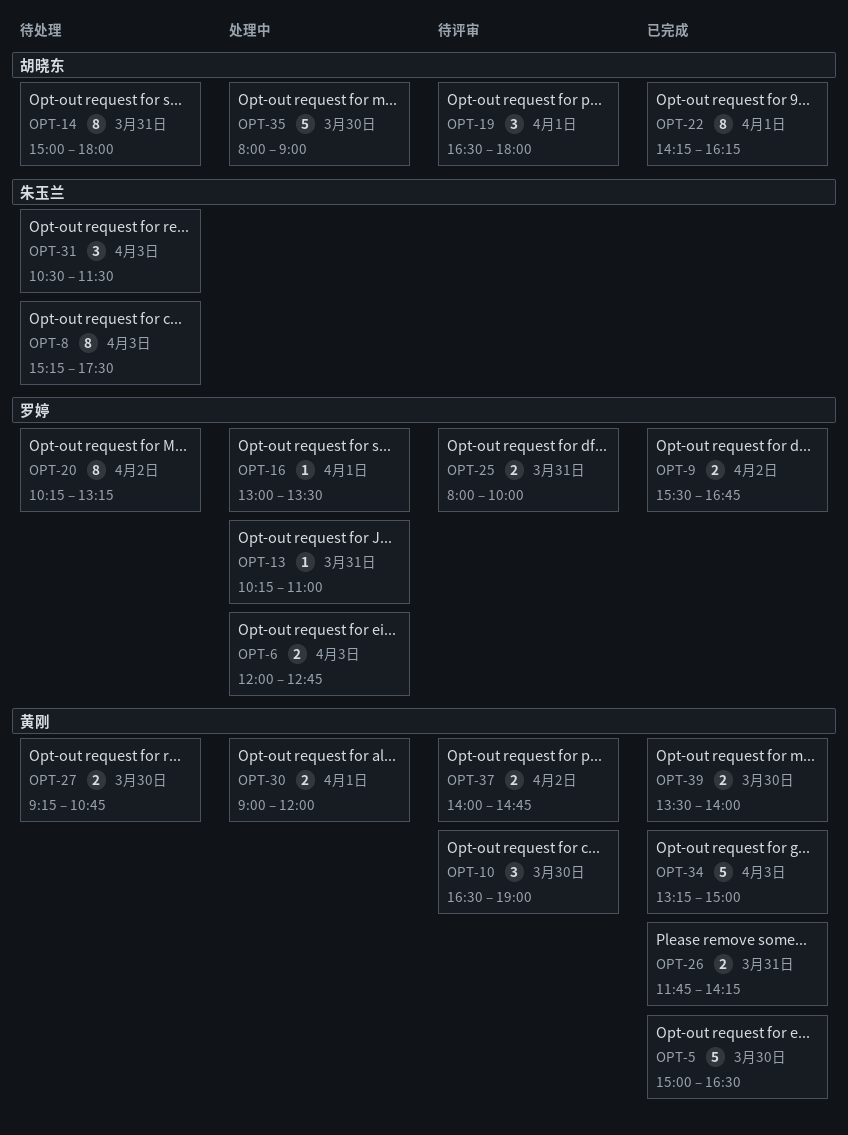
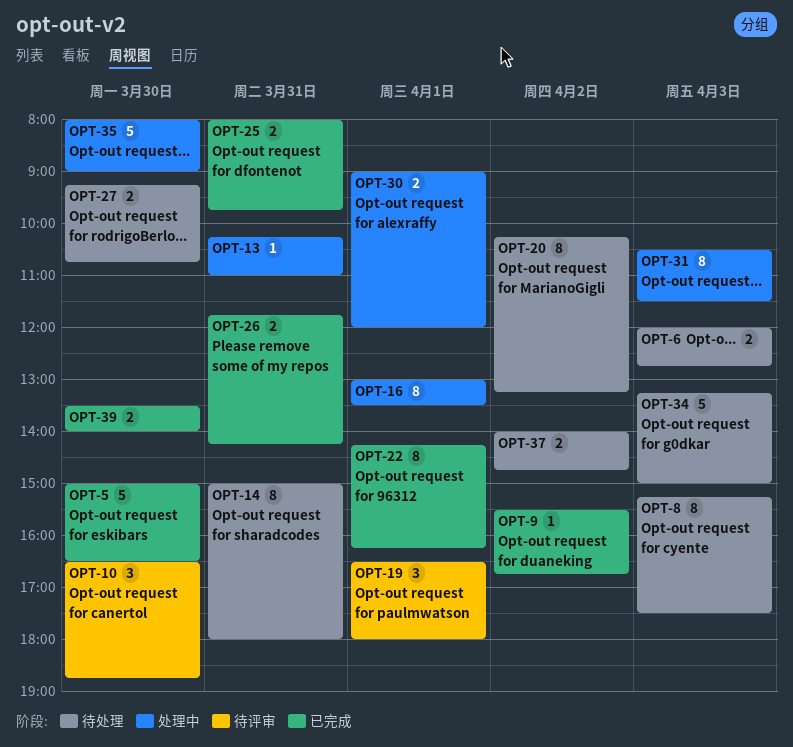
OPT-6, status: 处理中 -> 待处理
OPT-9, estimate: 2 -> 1
OPT-10, ends: 19:00 -> 18:45
OPT-16, estimate: 1 -> 8
OPT-25, status: 待评审 -> 已完成
OPT-25, ends: 10:00 -> 09:45
OPT-31, status: 待处理 -> 处理中
OPT-31, estimate: 3 -> 8
OPT-34, status: 已完成 -> 待处理
OPT-37, status: 待评审 -> 待处理

